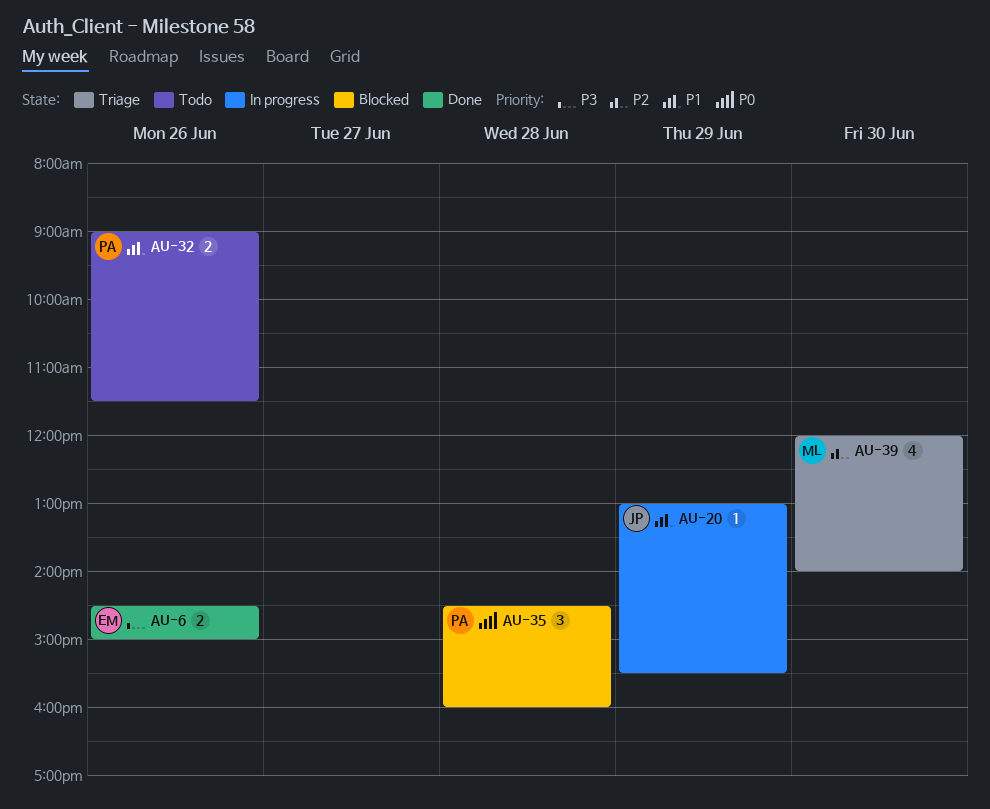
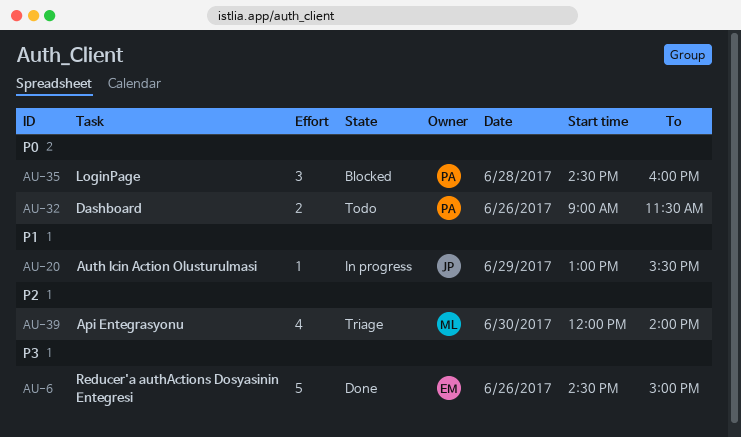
AU-6, estimate: 2 -> 5
AU-32, priority: P1 -> P0

